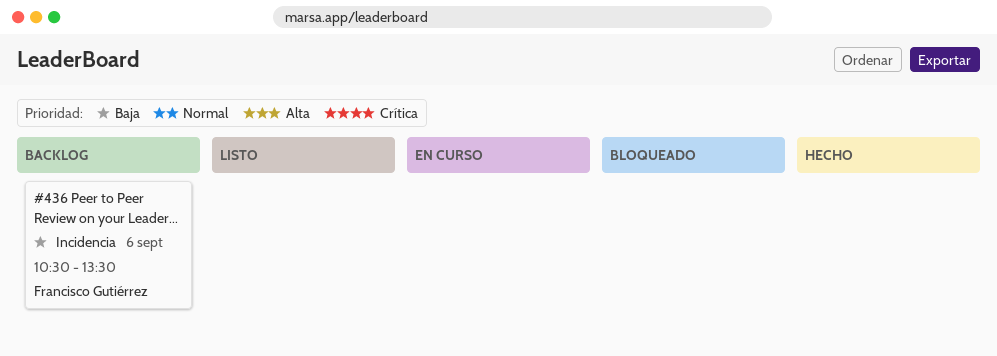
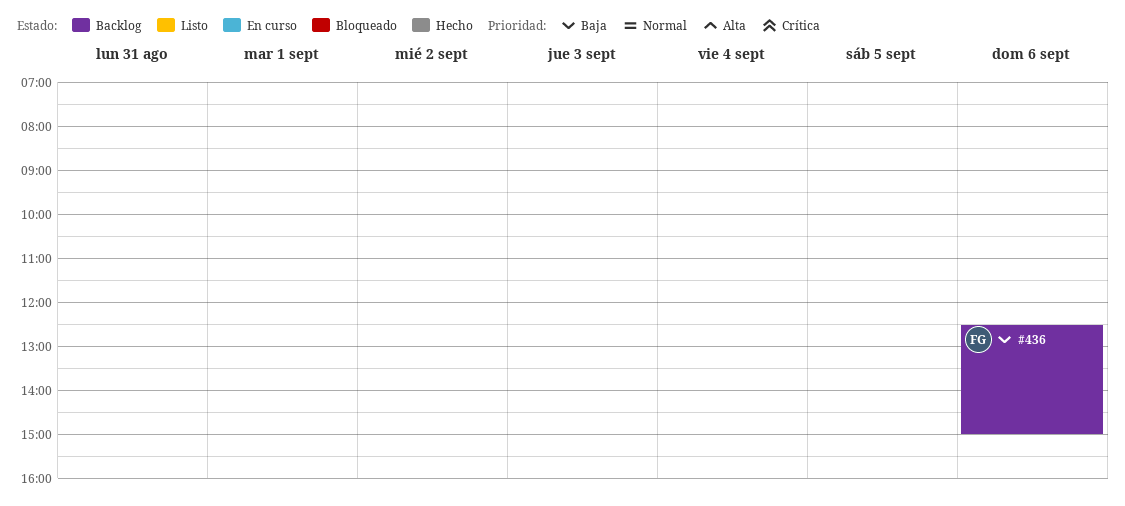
#436, begins: 10:30 -> 12:30
#436, ends: 13:30 -> 15:00

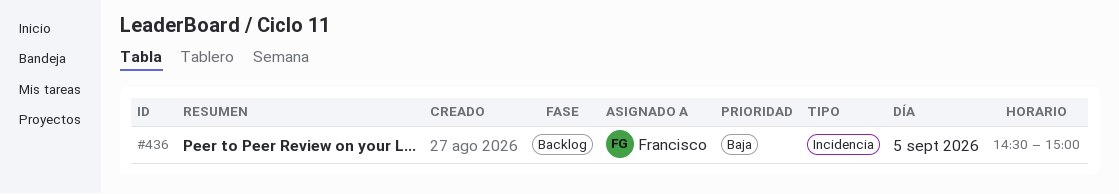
#436, day: Sep 6 -> Sep 5
#436, begins: 12:30 -> 14:30

